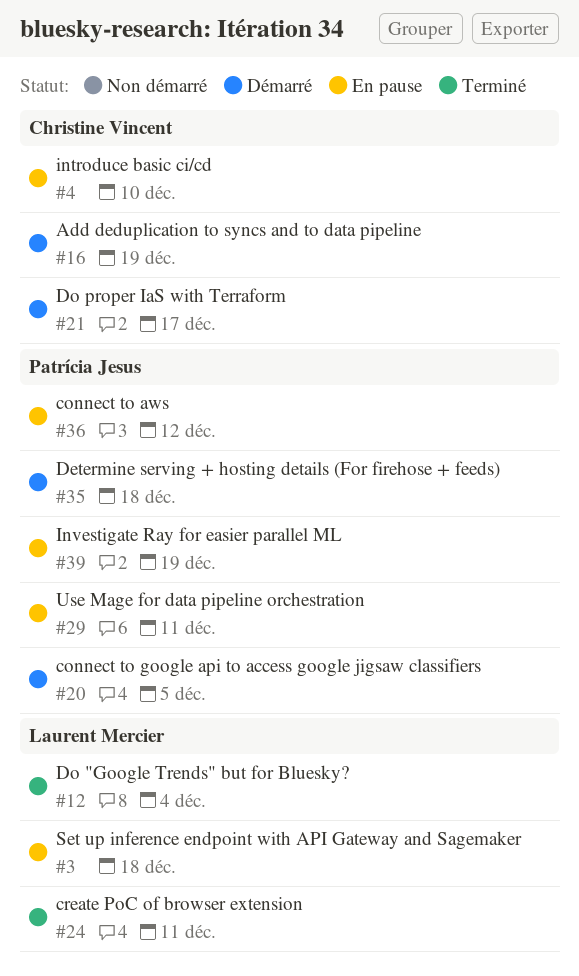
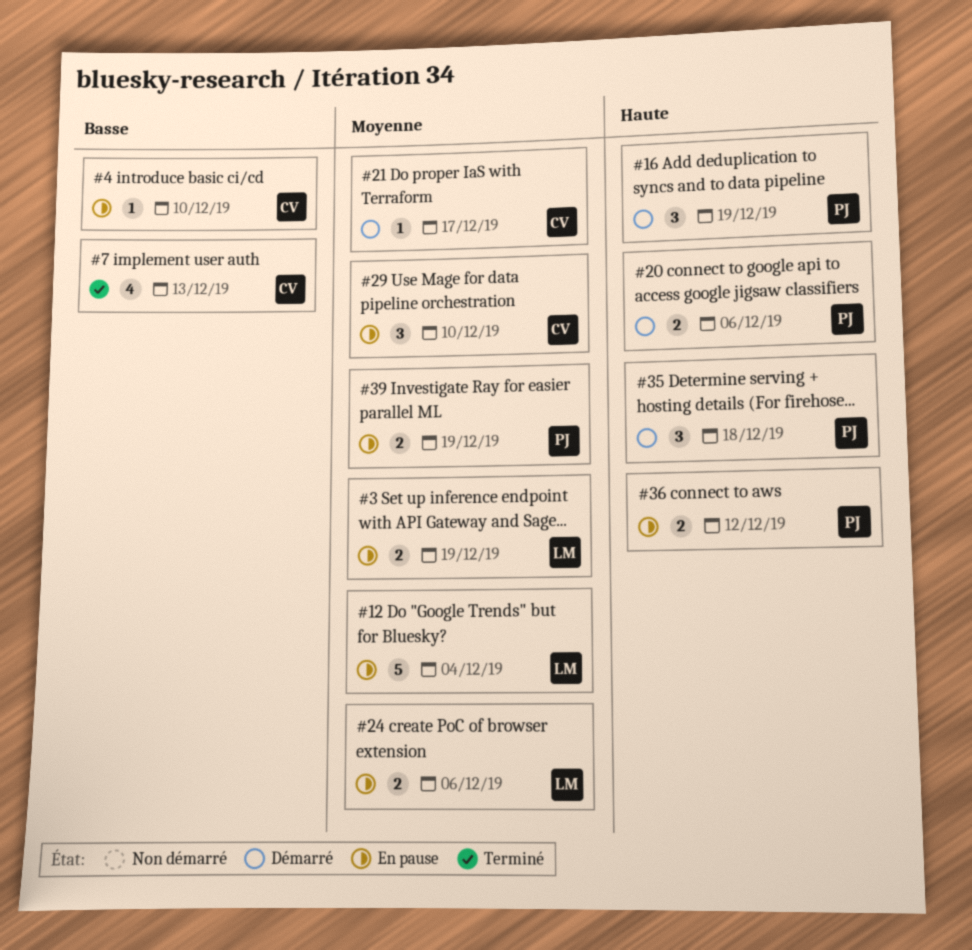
#3, due: Dec 18 -> Dec 19
#7: none -> present
#12, status: Terminé -> En pause
#16, owner: Christine Vincent -> Patrícia Jesus
#20, due: Dec 5 -> Dec 6
#24, status: Terminé -> En pause
#24, due: Dec 11 -> Dec 6
#29, owner: Patrícia Jesus -> Christine Vincent
#29, due: Dec 11 -> Dec 10

